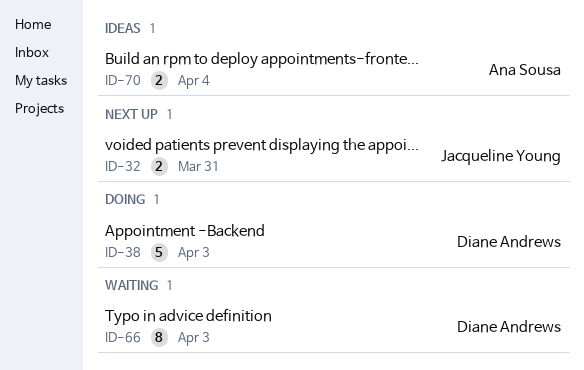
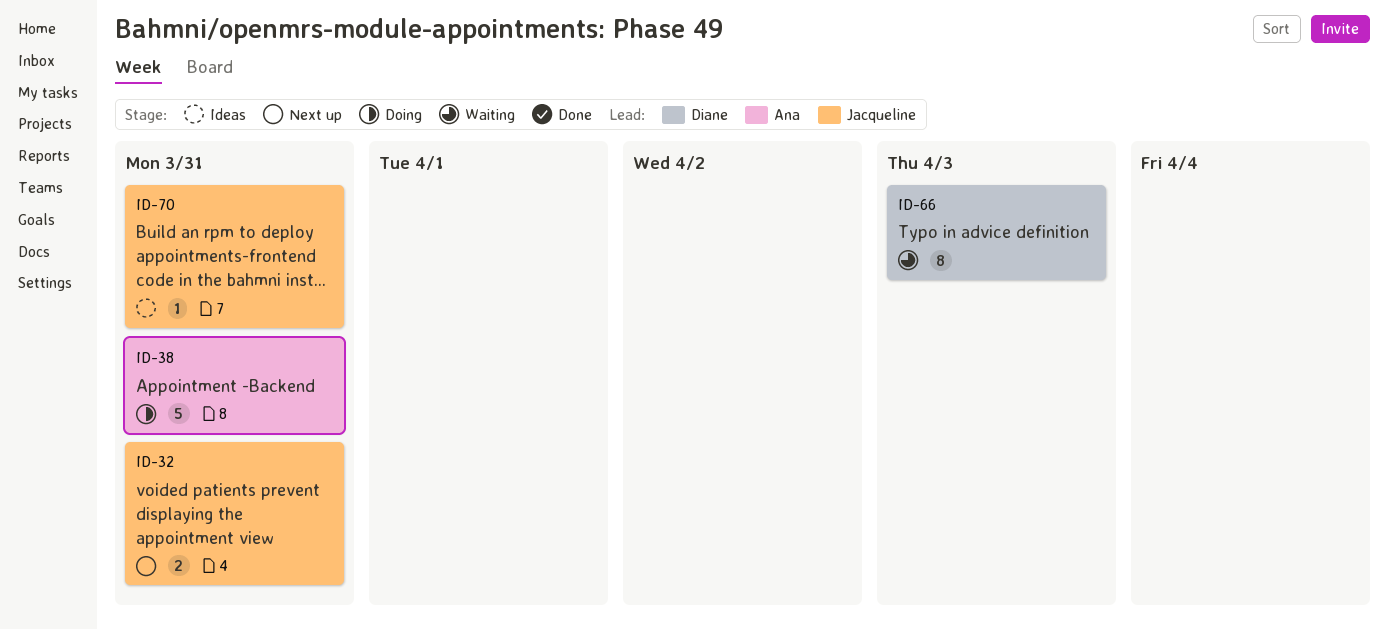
ID-38, owner: Diane Andrews -> Ana Sousa
ID-38, due: Apr 3 -> Mar 31
ID-70, owner: Ana Sousa -> Jacqueline Young
ID-70, estimate: 2 -> 1
ID-70, due: Apr 4 -> Mar 31

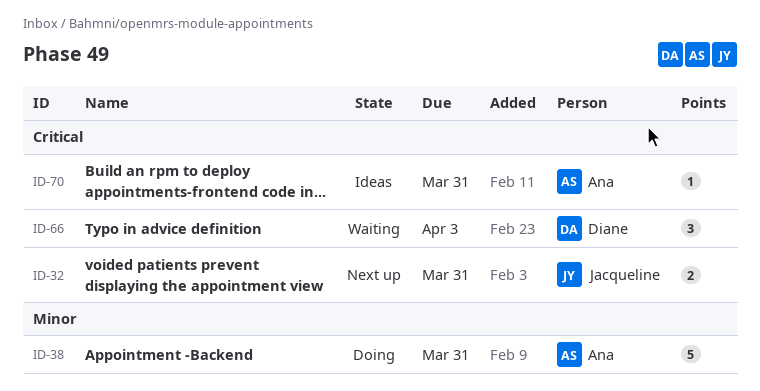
ID-66, estimate: 8 -> 3
ID-70, owner: Jacqueline -> Ana

